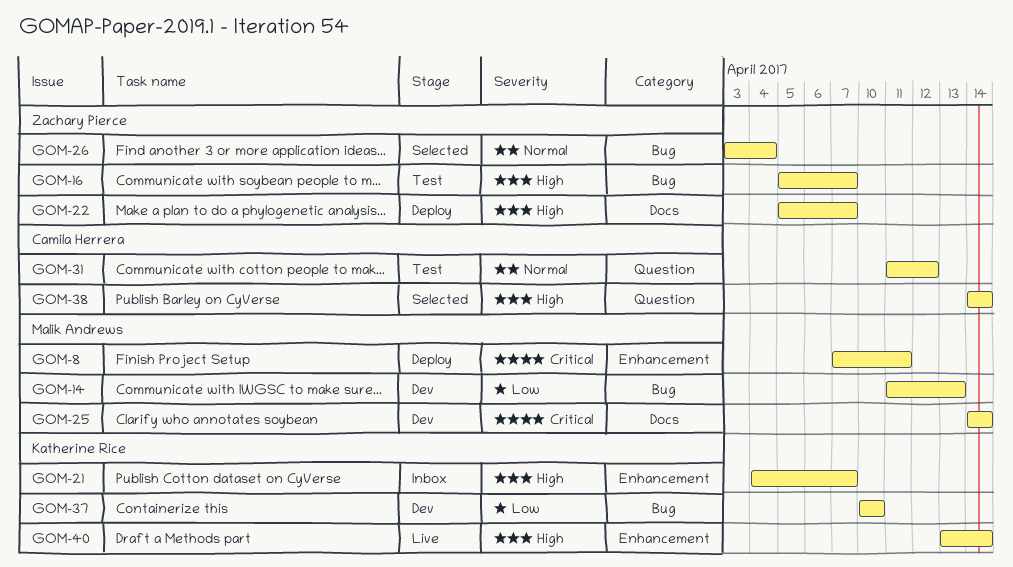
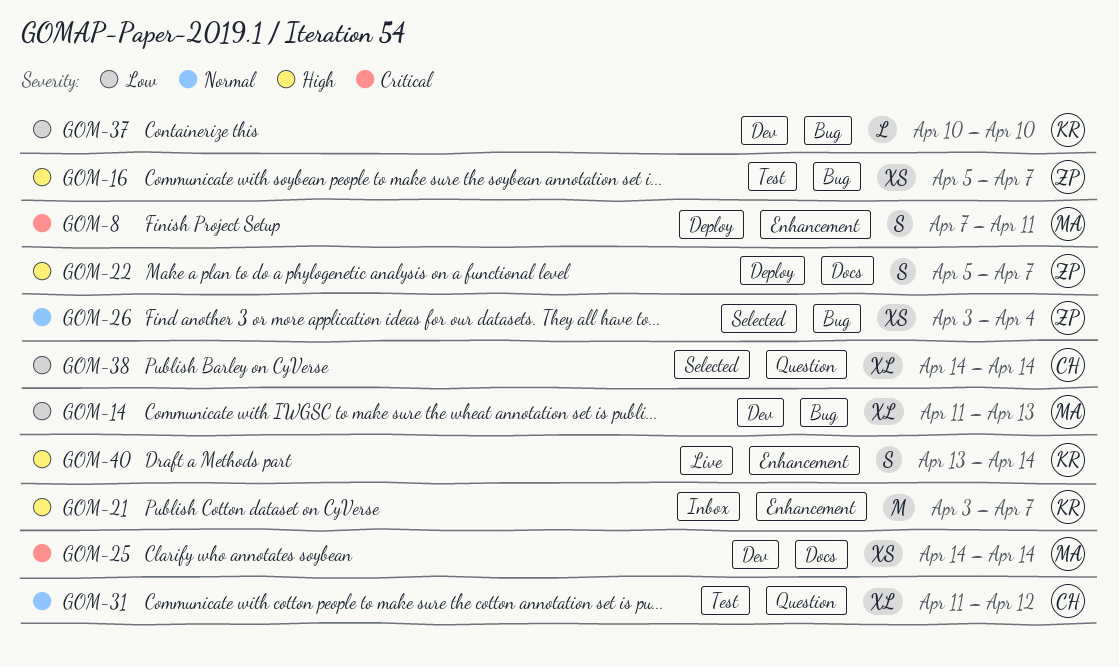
GOM-21, start: Apr 4 -> Apr 3
GOM-38, priority: High -> Low

